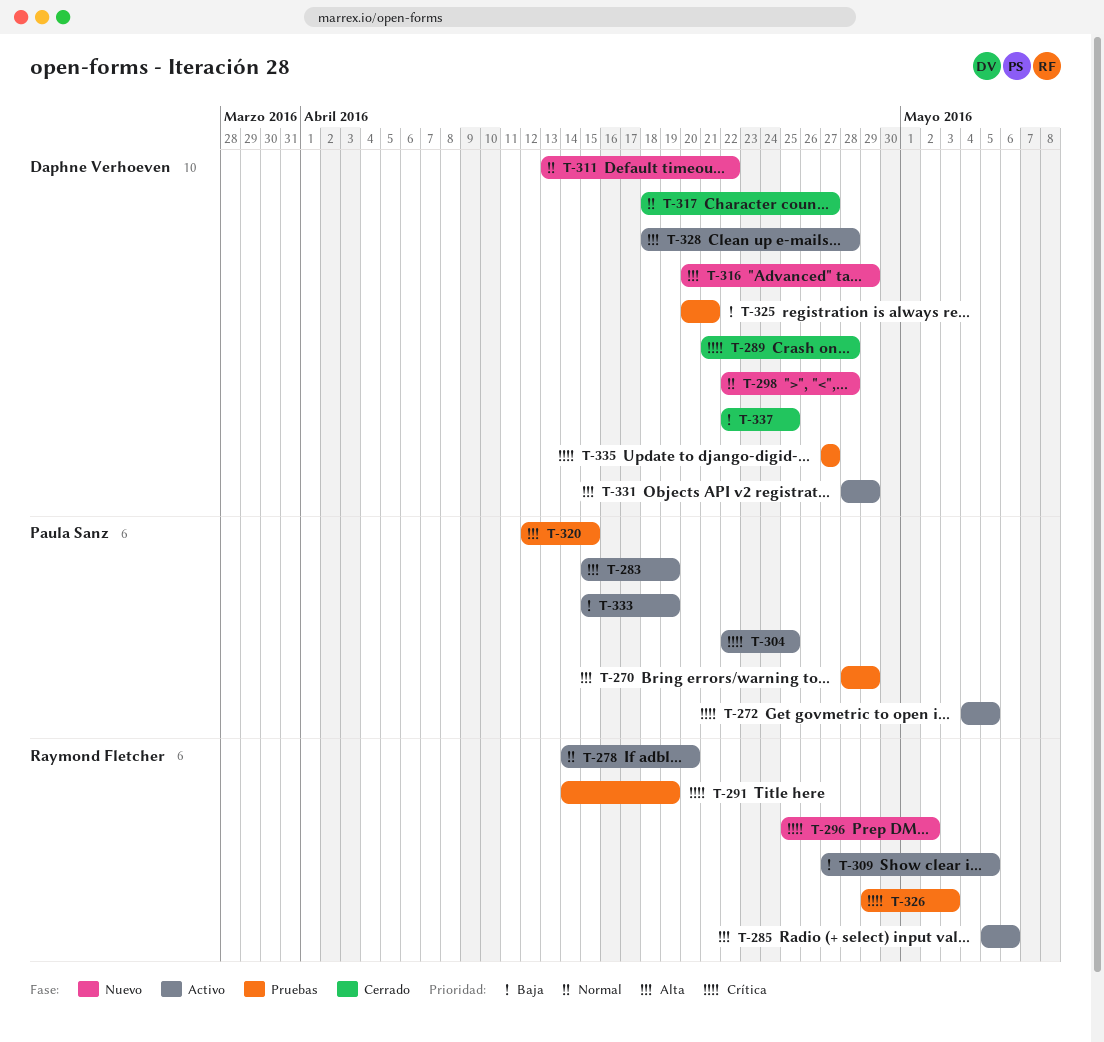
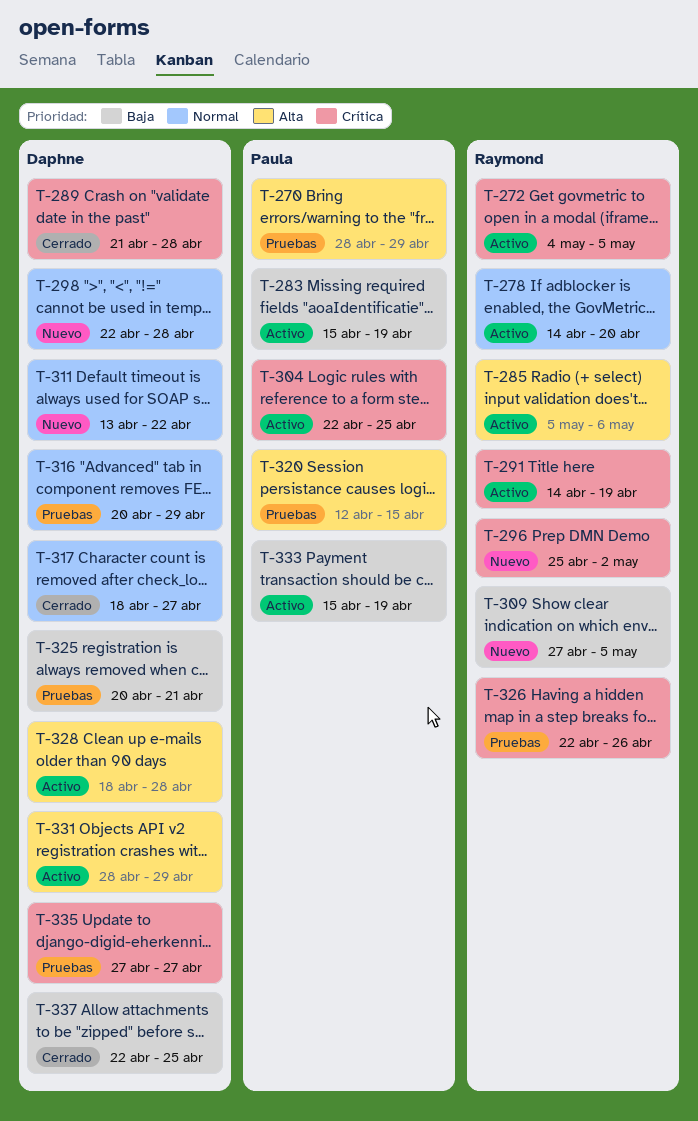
T-272, owner: Paula Sanz -> Raymond Fletcher
T-283, priority: Alta -> Baja
T-291, status: Pruebas -> Activo
T-309, status: Activo -> Nuevo
T-316, status: Nuevo -> Pruebas
T-316, priority: Alta -> Normal
T-326, start: Apr 29 -> Apr 22
T-326, due: May 3 -> Apr 26

